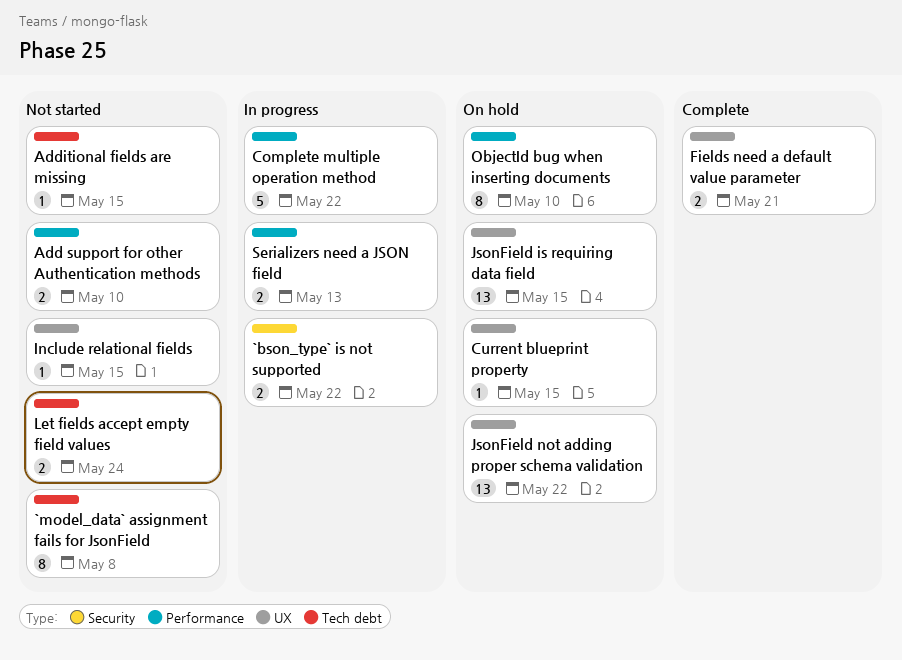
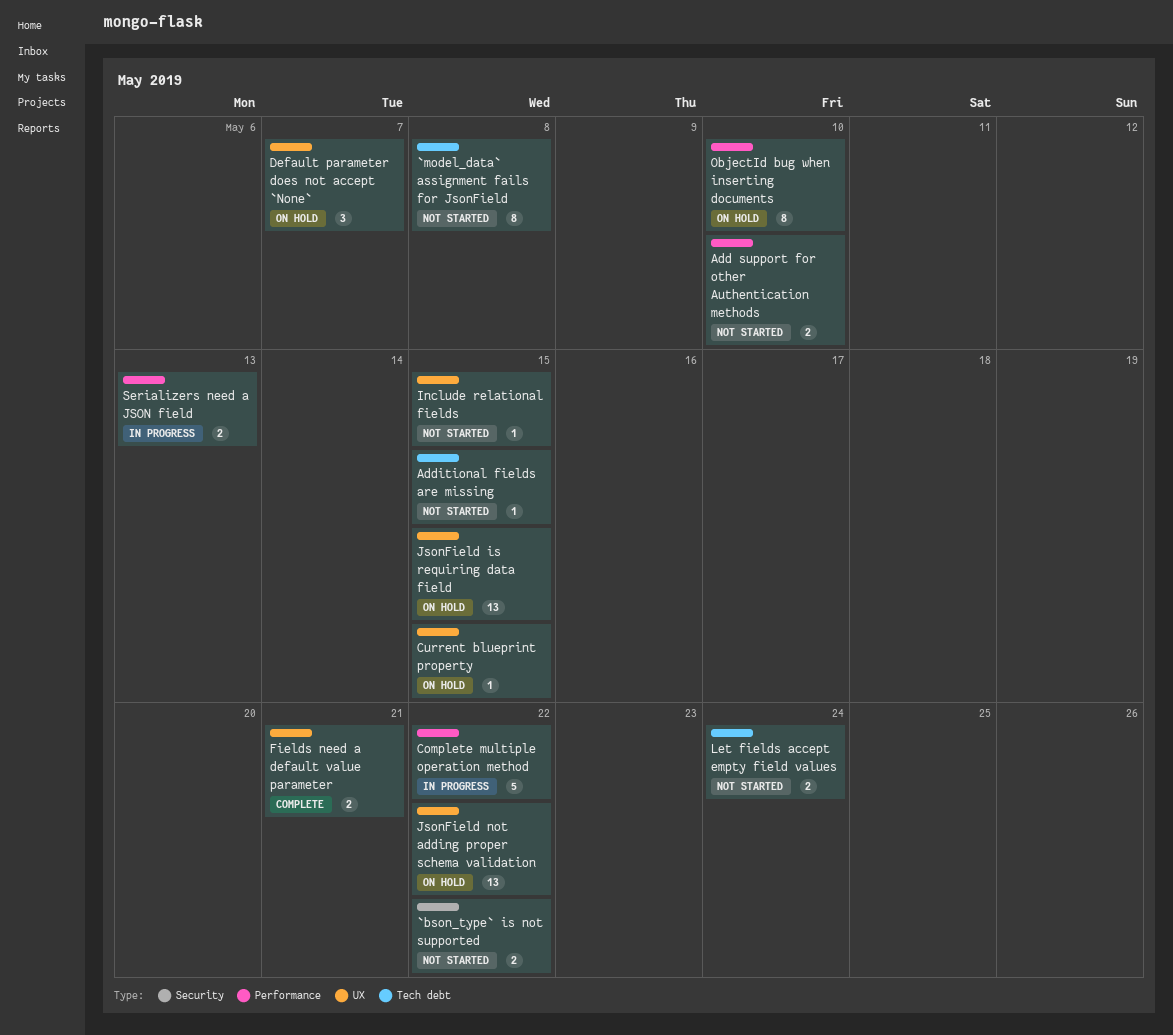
`bson_type` is not supported, status: In progress -> Not started
Default parameter does not accept `None`: none -> present

